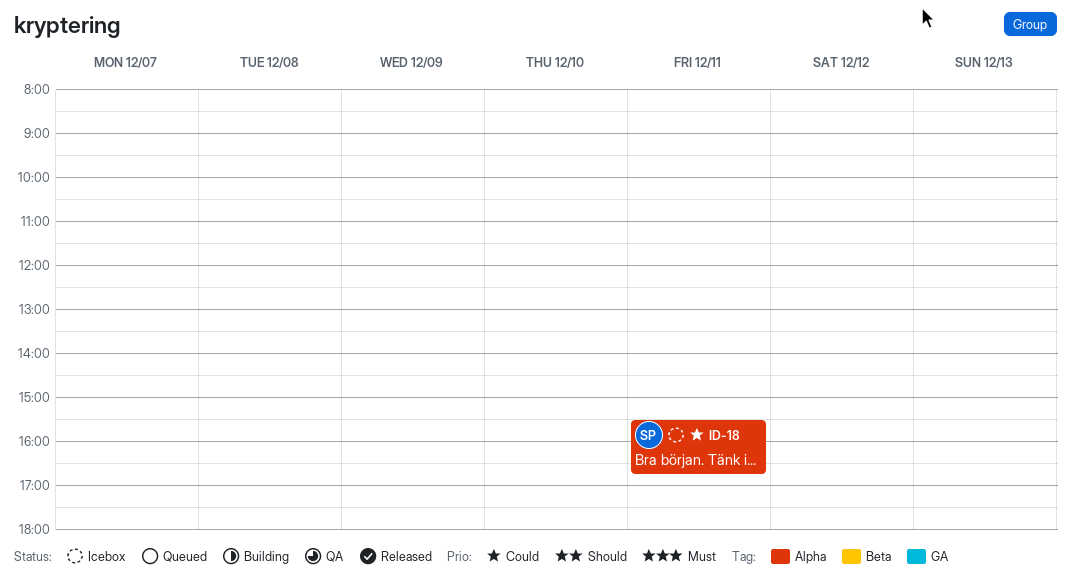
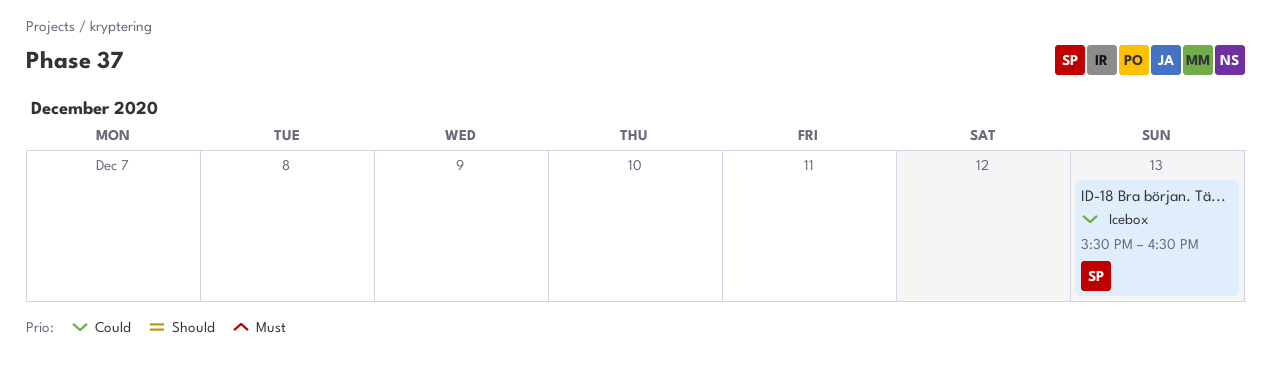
ID-18, day: Dec 11 -> Dec 13
ID-18, ends: 16:45 -> 16:30

